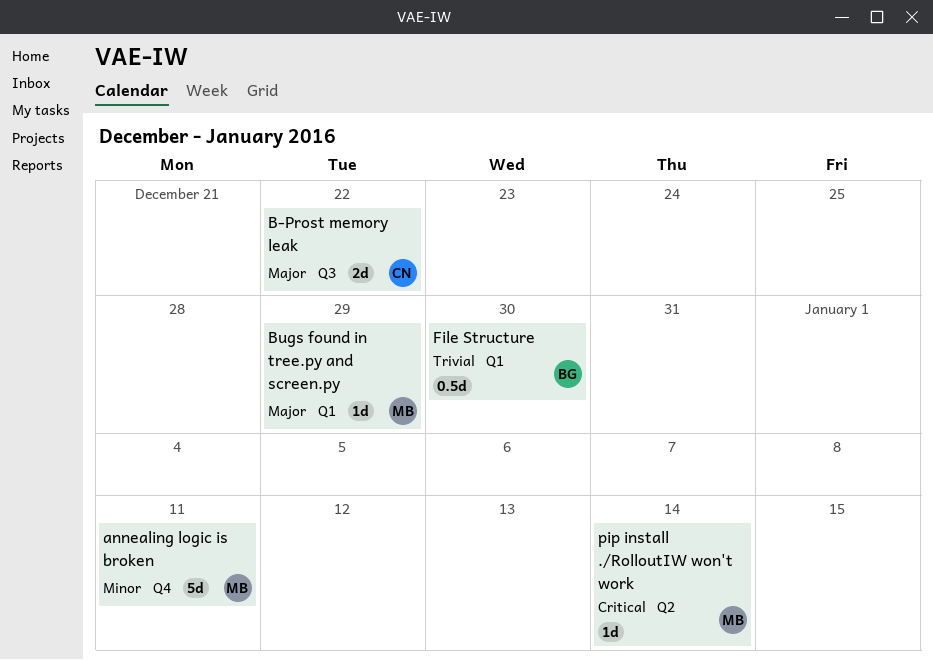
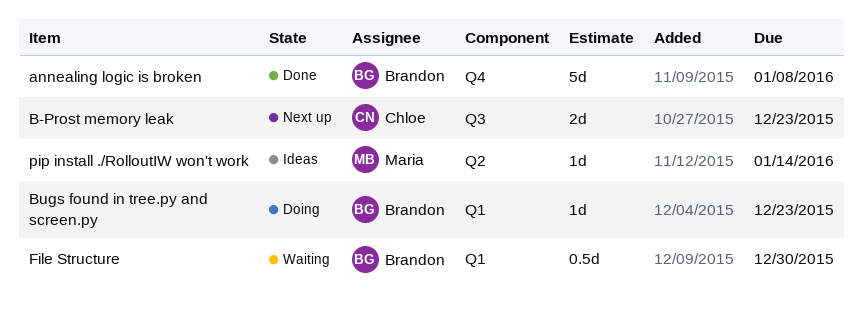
annealing logic is broken, owner: Maria -> Brandon
annealing logic is broken, due: Jan 11 -> Jan 8
B-Prost memory leak, due: Dec 22 -> Dec 23
Bugs found in tree.py and screen.py, owner: Maria -> Brandon
Bugs found in tree.py and screen.py, due: Dec 29 -> Dec 23

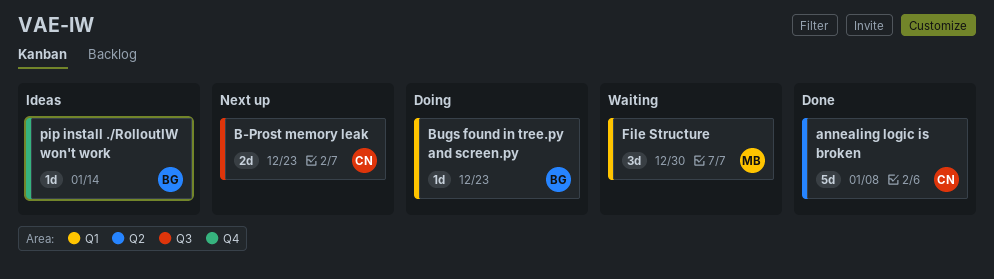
annealing logic is broken, owner: Brandon -> Chloe
annealing logic is broken, label: Q4 -> Q2
File Structure, owner: Brandon -> Maria
File Structure, estimate: 0.5d -> 3d
pip install ./RolloutIW won't work, owner: Maria -> Brandon
pip install ./RolloutIW won't work, label: Q2 -> Q4

